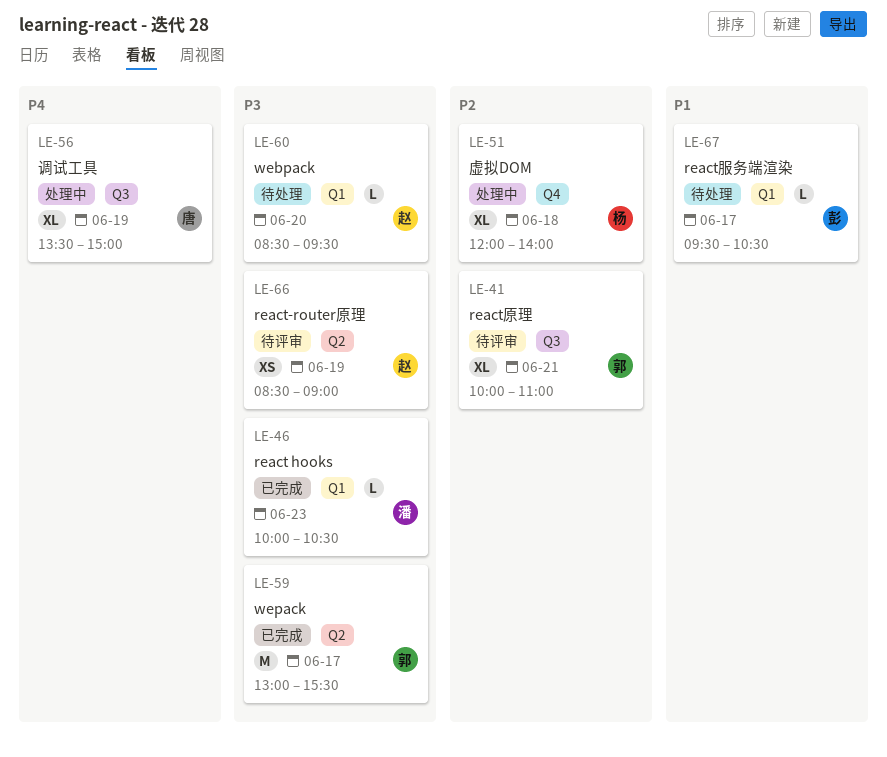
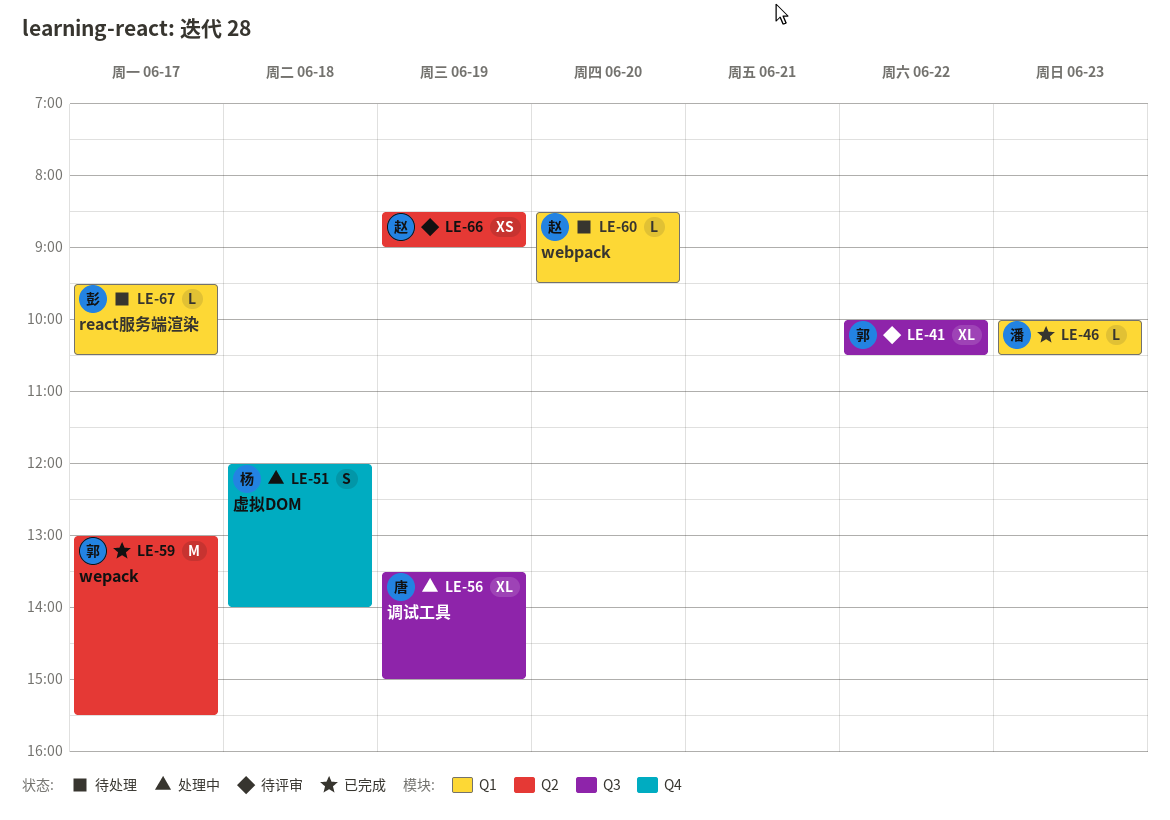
LE-41, day: Jun 21 -> Jun 22
LE-41, ends: 11:00 -> 10:30
LE-51, estimate: XL -> S

